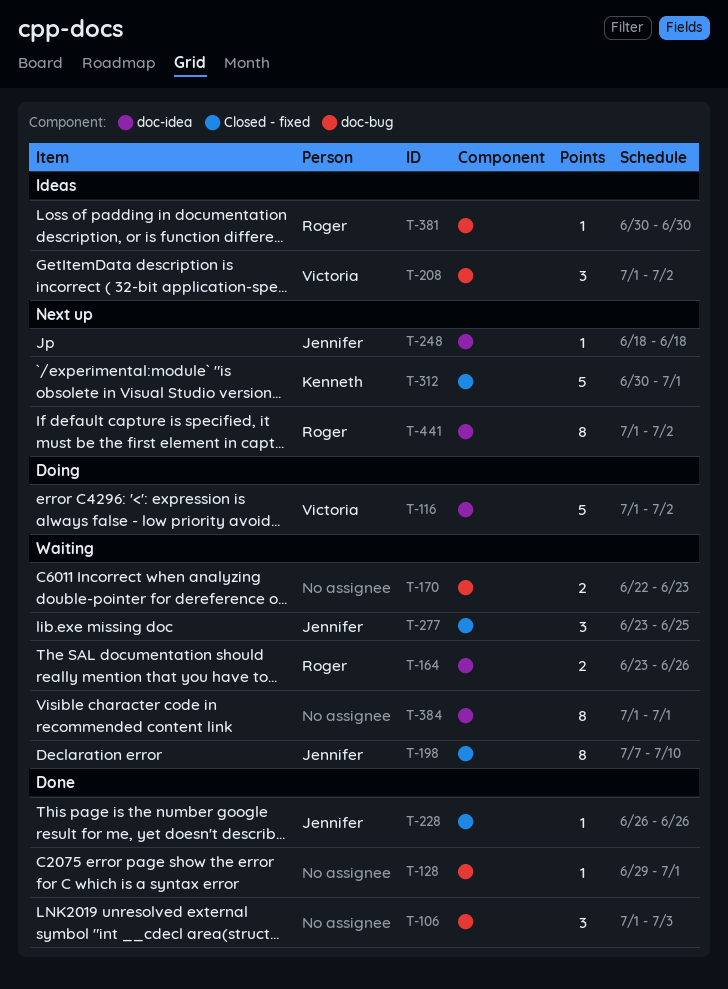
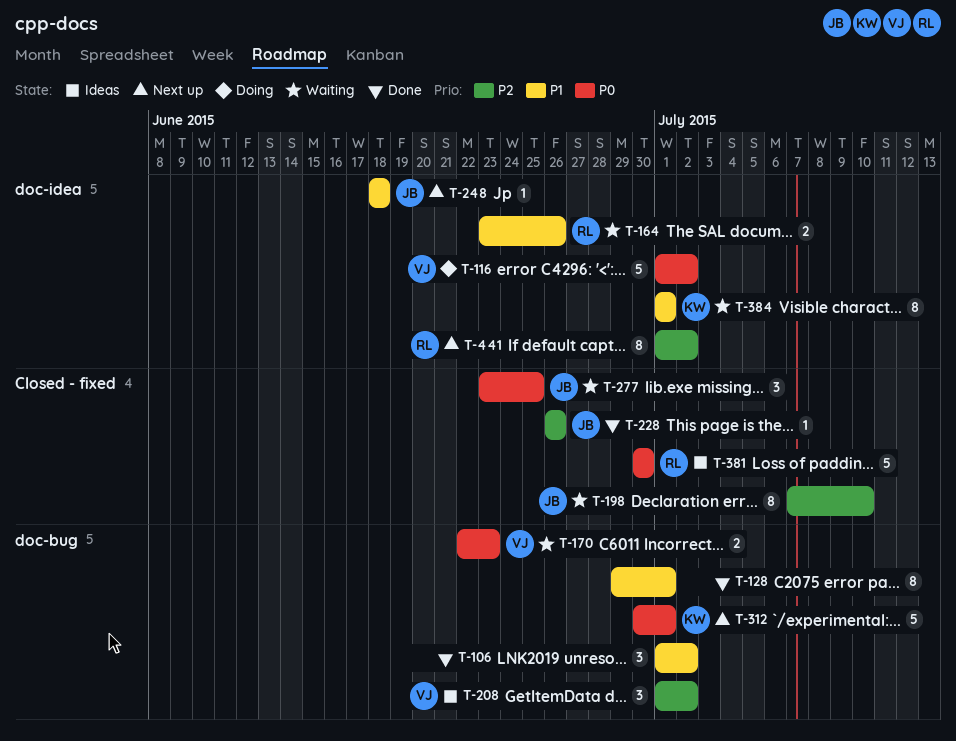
T-106, due: Jul 3 -> Jul 2
T-128, estimate: 1 -> 8
T-170, owner: none -> Victoria
T-312, label: Closed - fixed -> doc-bug
T-381, label: doc-bug -> Closed - fixed
T-381, estimate: 1 -> 5
T-384, owner: none -> Kenneth

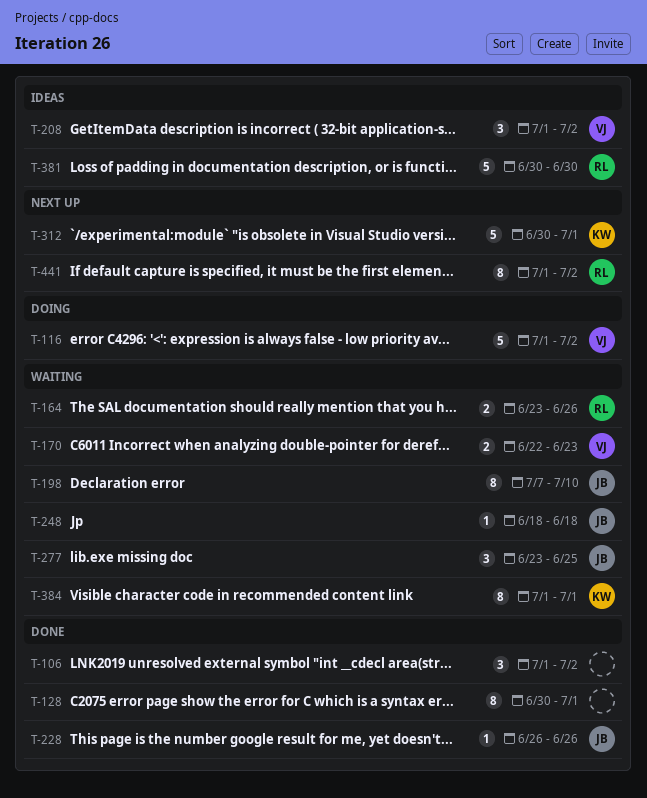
T-128, start: Jun 29 -> Jun 30
T-248, status: Next up -> Waiting

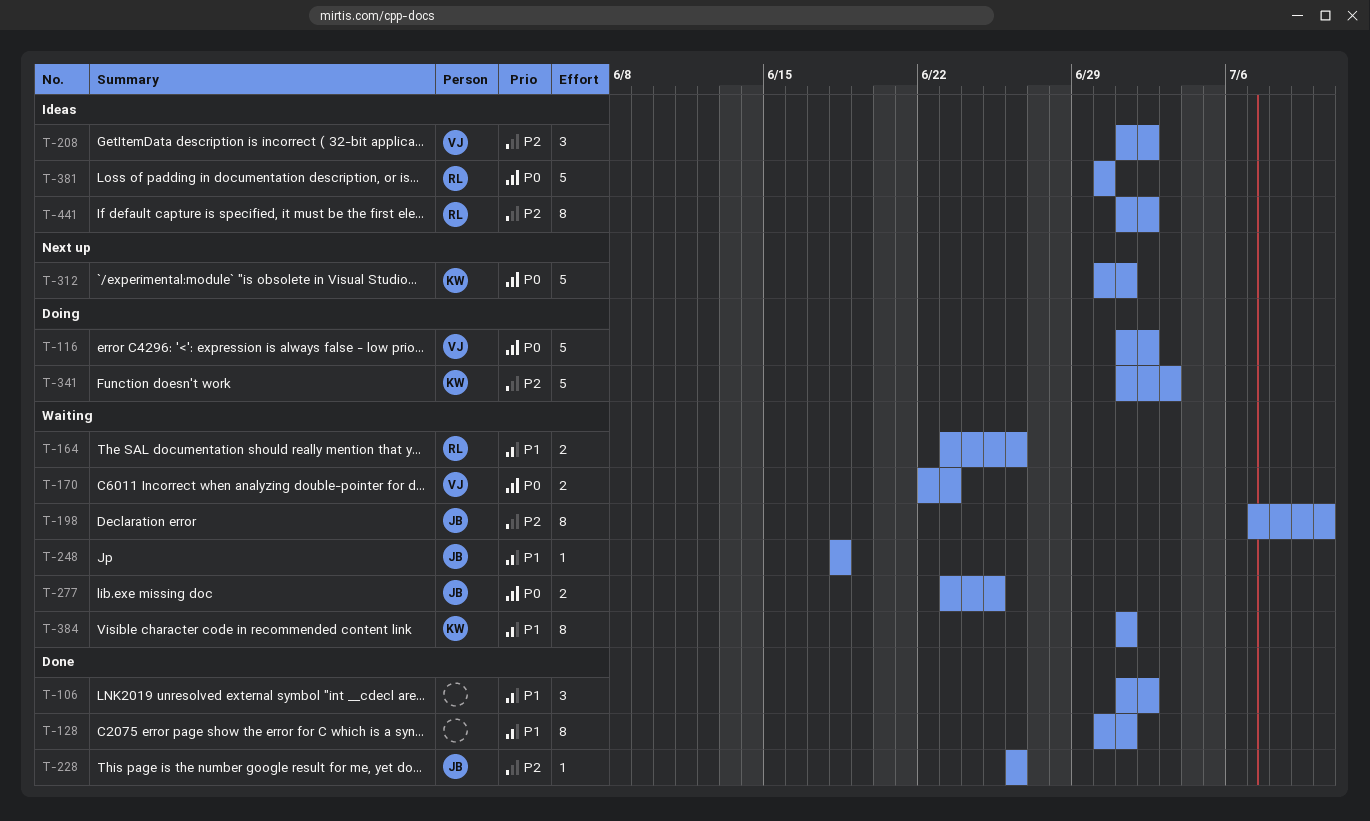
T-277, estimate: 3 -> 2
T-341: none -> present
T-441, status: Next up -> Ideas

